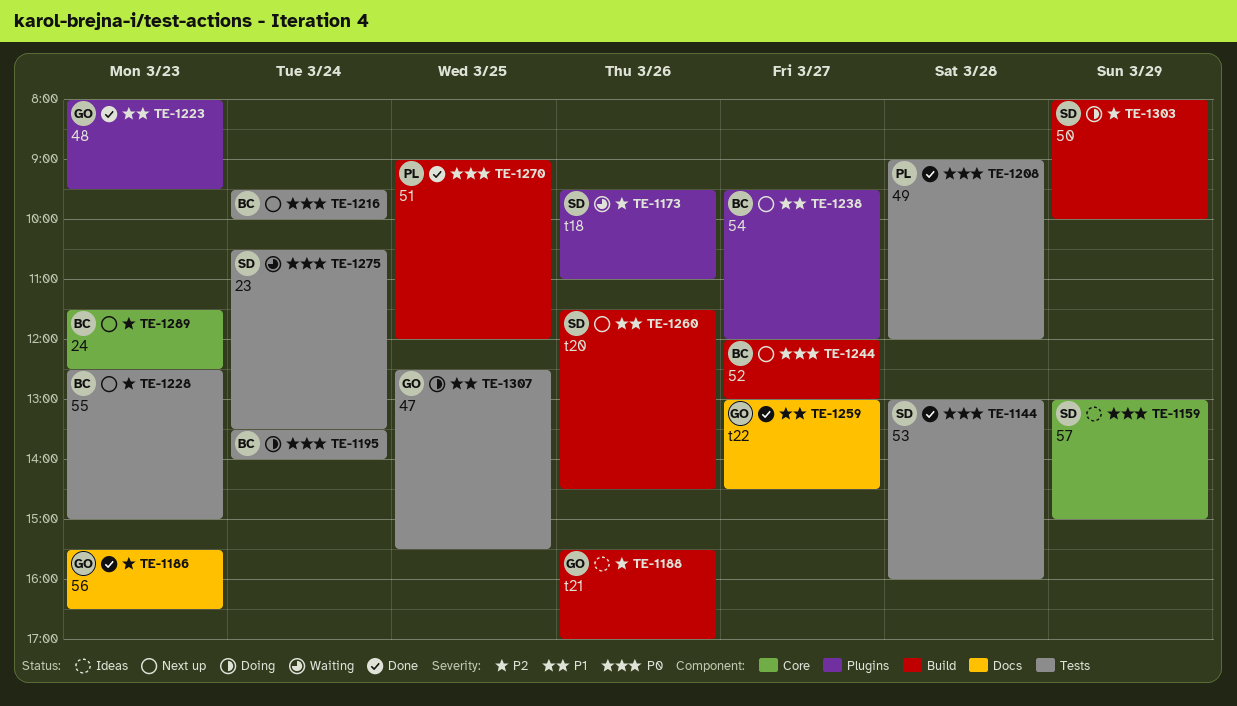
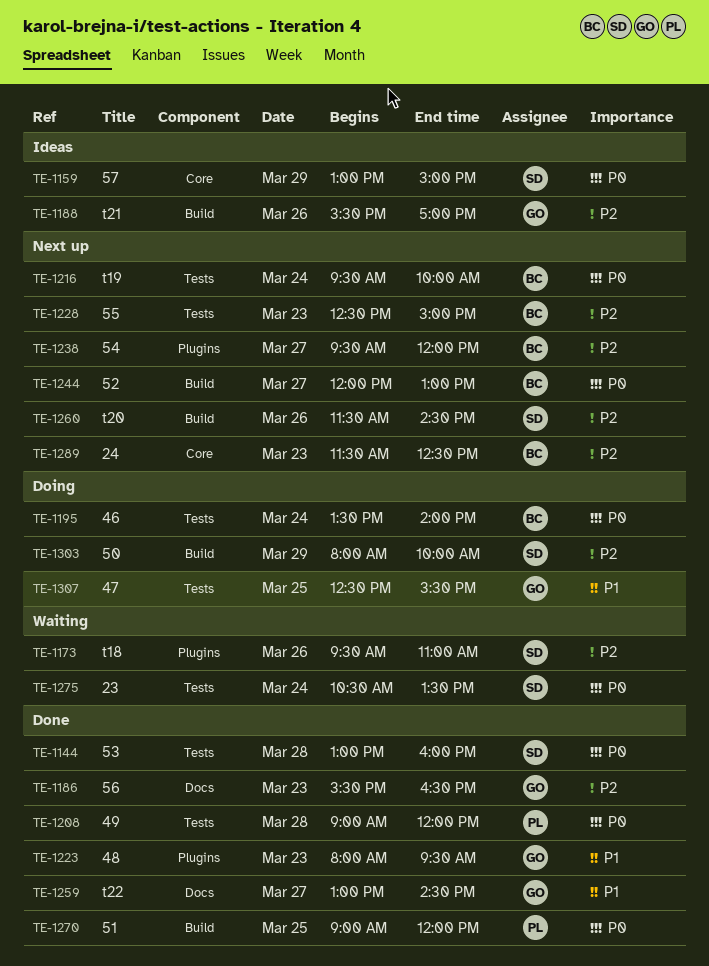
TE-1238, priority: P1 -> P2
TE-1260, priority: P1 -> P2

